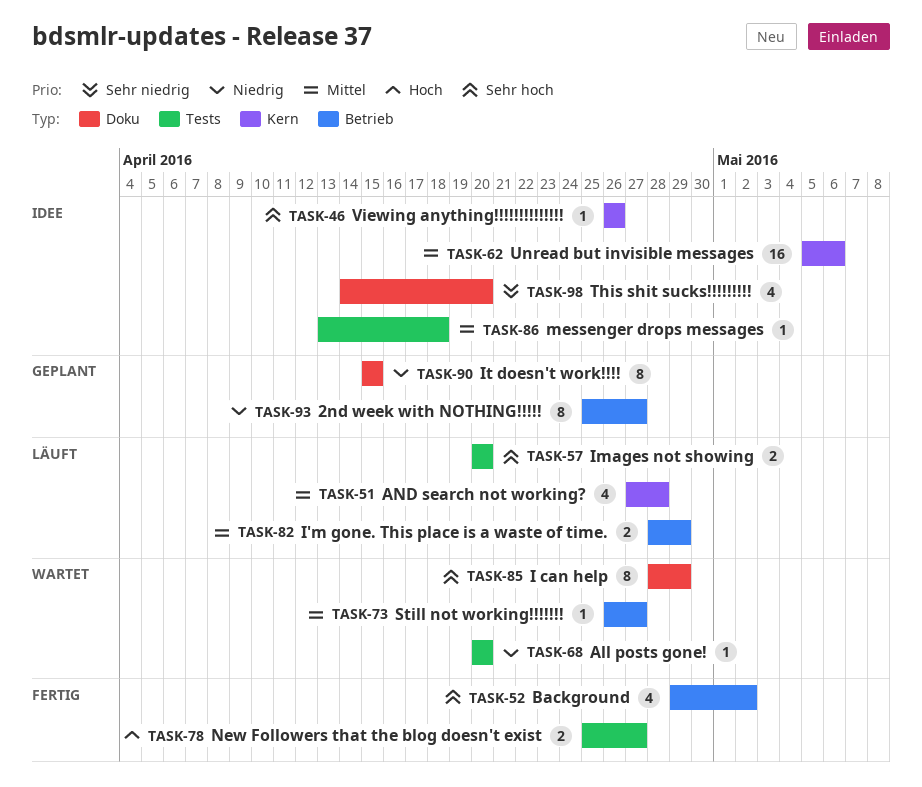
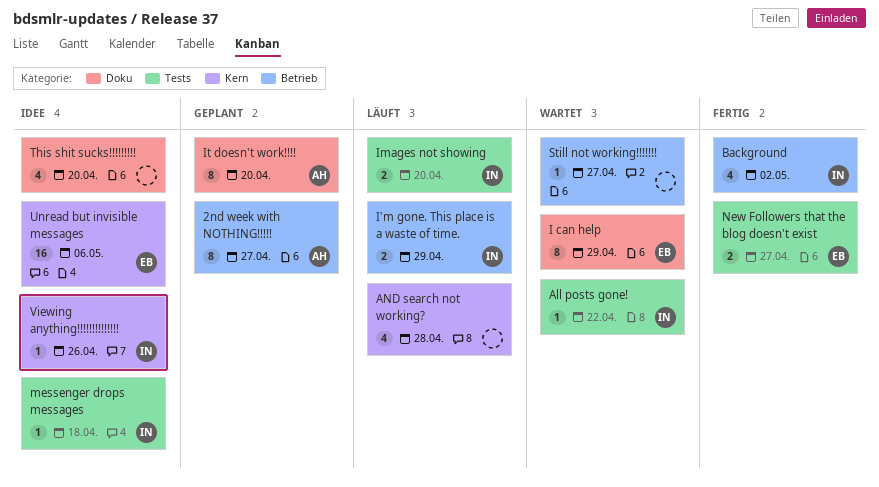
All posts gone!, due: Apr 20 -> Apr 22
It doesn't work!!!!, due: Apr 15 -> Apr 20

